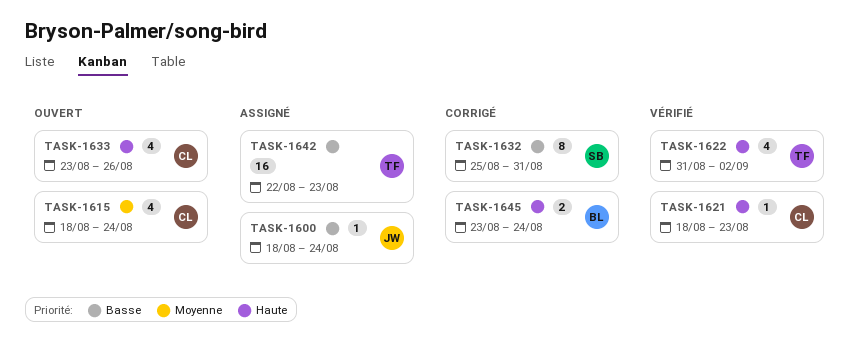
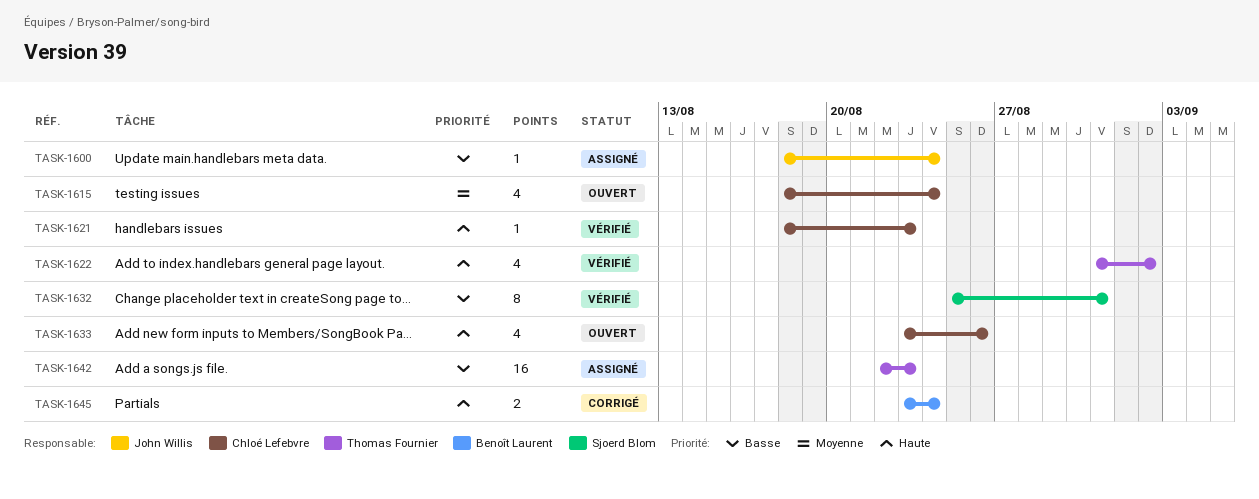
TASK-1632, status: Corrigé -> Vérifié

